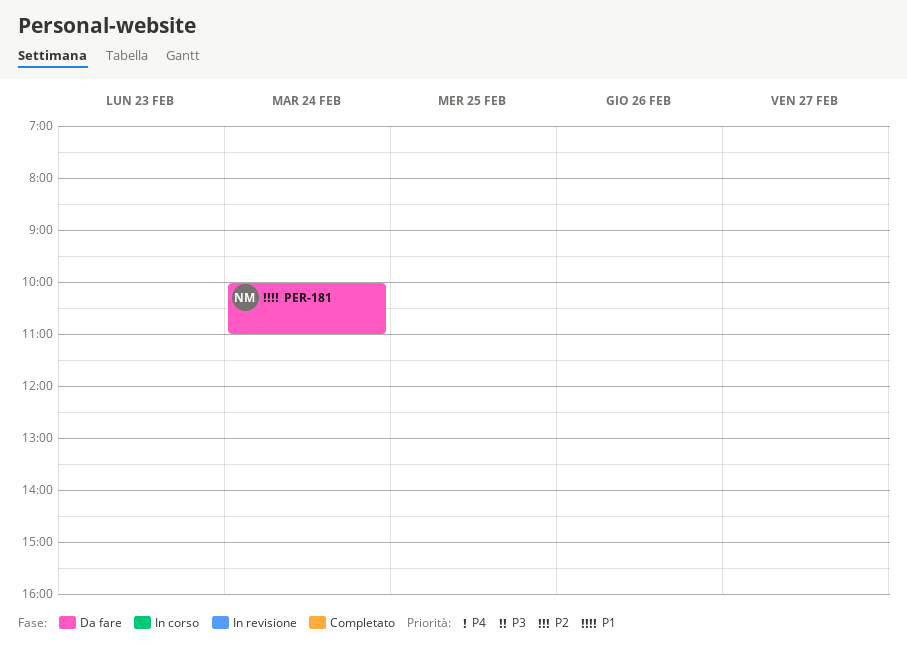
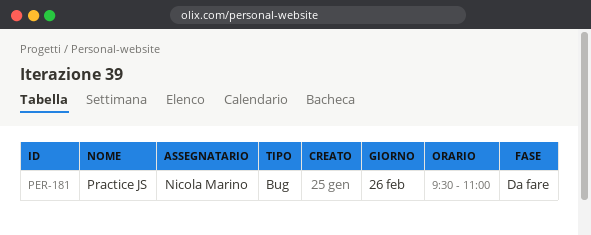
PER-181, day: Feb 24 -> Feb 26
PER-181, begins: 10:00 -> 09:30

